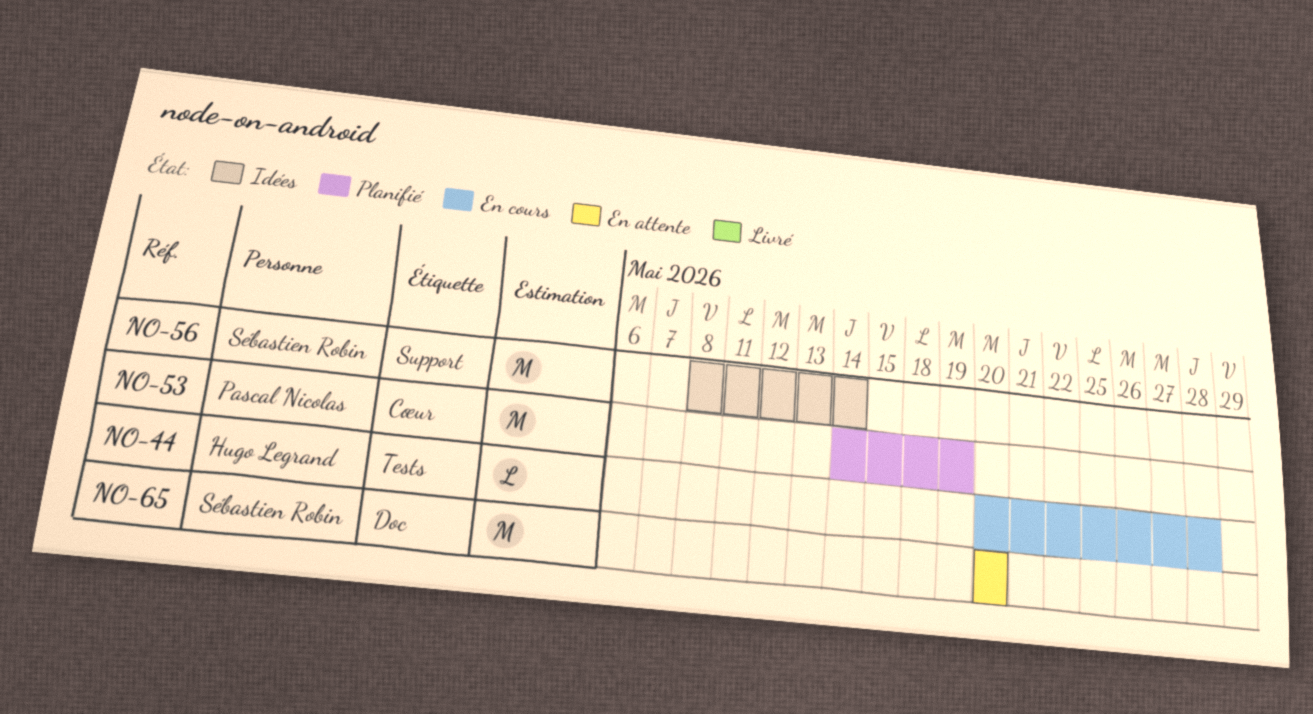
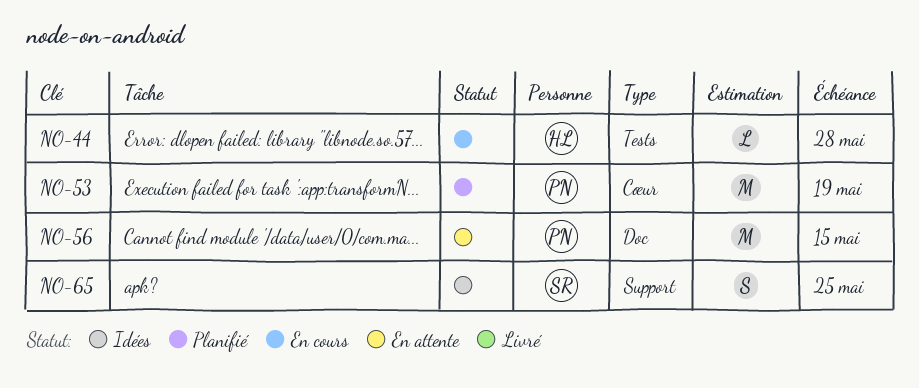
NO-56, status: Idées -> En attente
NO-56, owner: Sébastien Robin -> Pascal Nicolas
NO-56, label: Support -> Doc
NO-56, due: May 14 -> May 15
NO-65, status: En attente -> Idées
NO-65, label: Doc -> Support
NO-65, estimate: M -> S
NO-65, due: May 20 -> May 25

